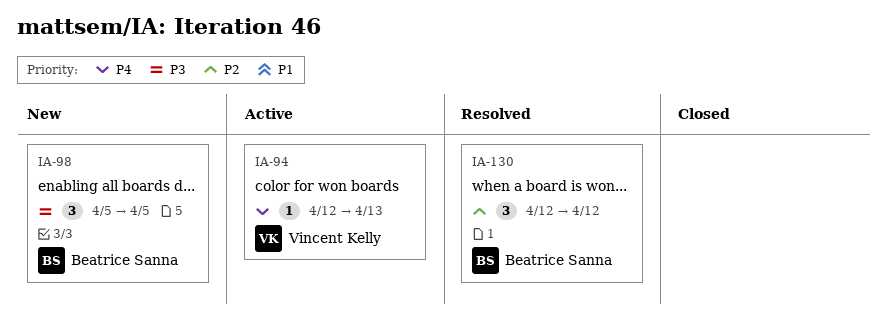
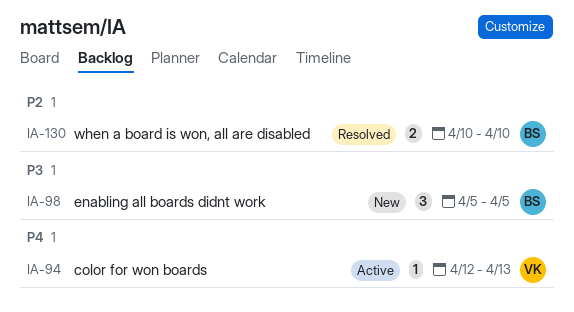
IA-130, estimate: 3 -> 2
IA-130, start: Apr 12 -> Apr 10
IA-130, due: Apr 12 -> Apr 10

